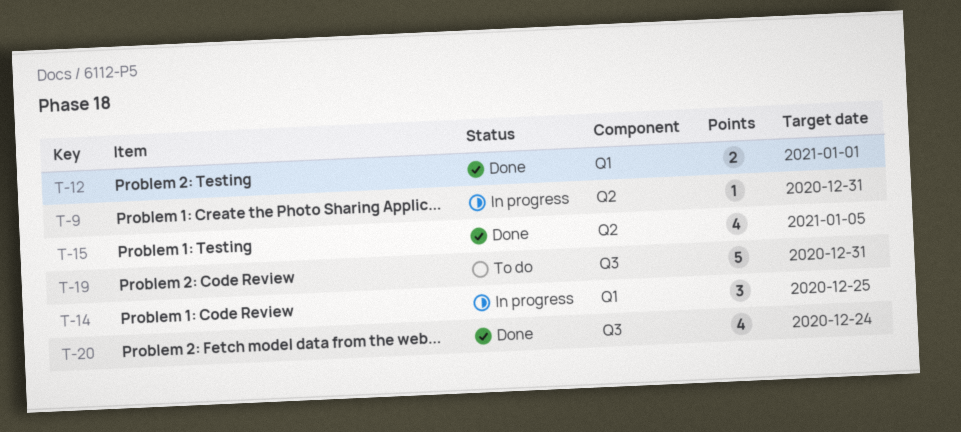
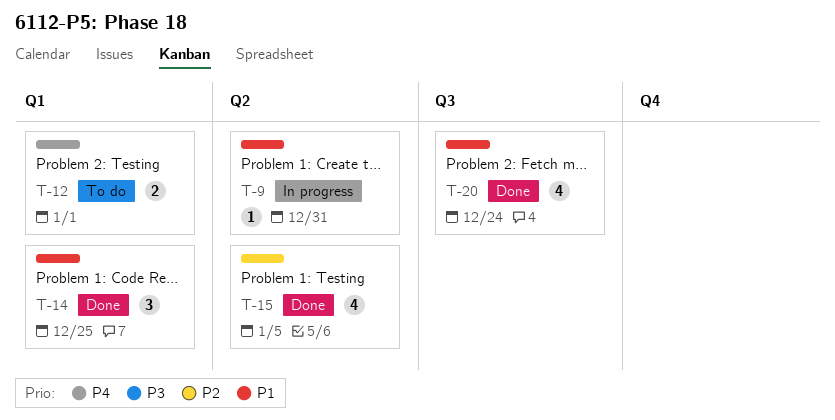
T-12, status: Done -> To do
T-14, status: In progress -> Done
T-19: present -> none

